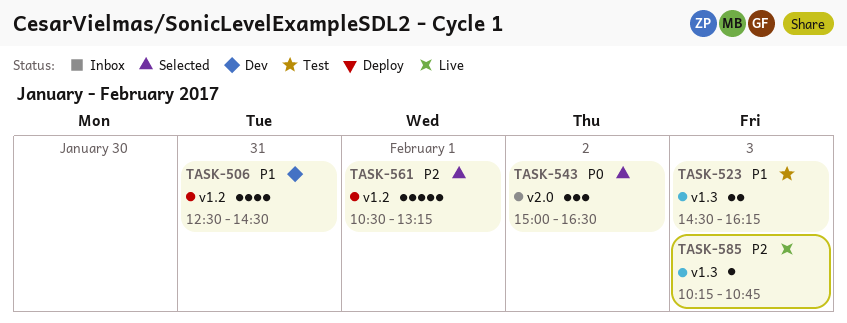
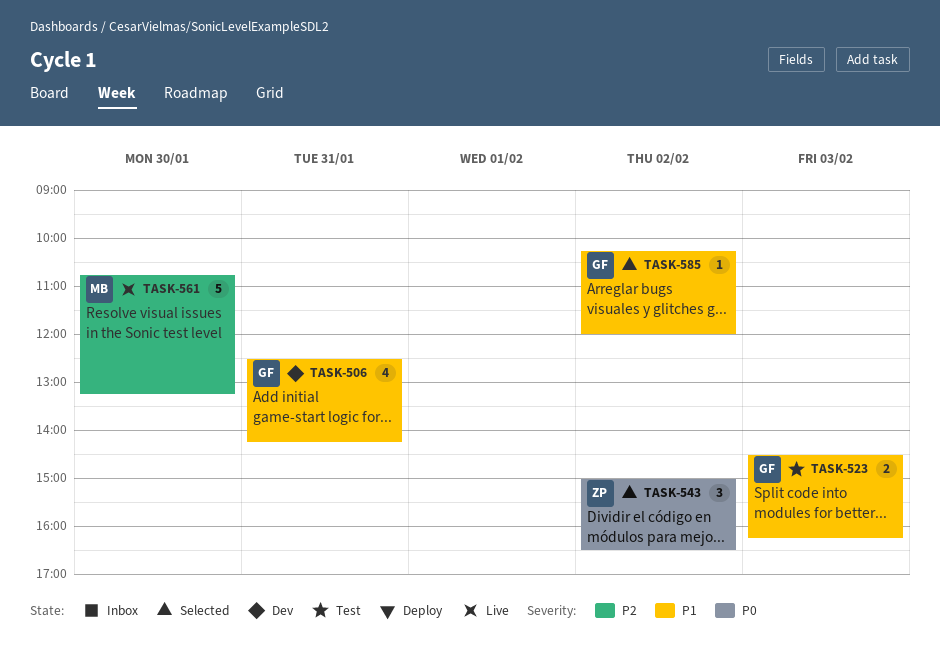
TASK-506, ends: 14:30 -> 14:15
TASK-561, status: Selected -> Live
TASK-561, day: Feb 1 -> Jan 30
TASK-561, begins: 10:30 -> 10:45
TASK-585, status: Live -> Selected
TASK-585, priority: P2 -> P1
TASK-585, day: Feb 3 -> Feb 2
TASK-585, ends: 10:45 -> 12:00

